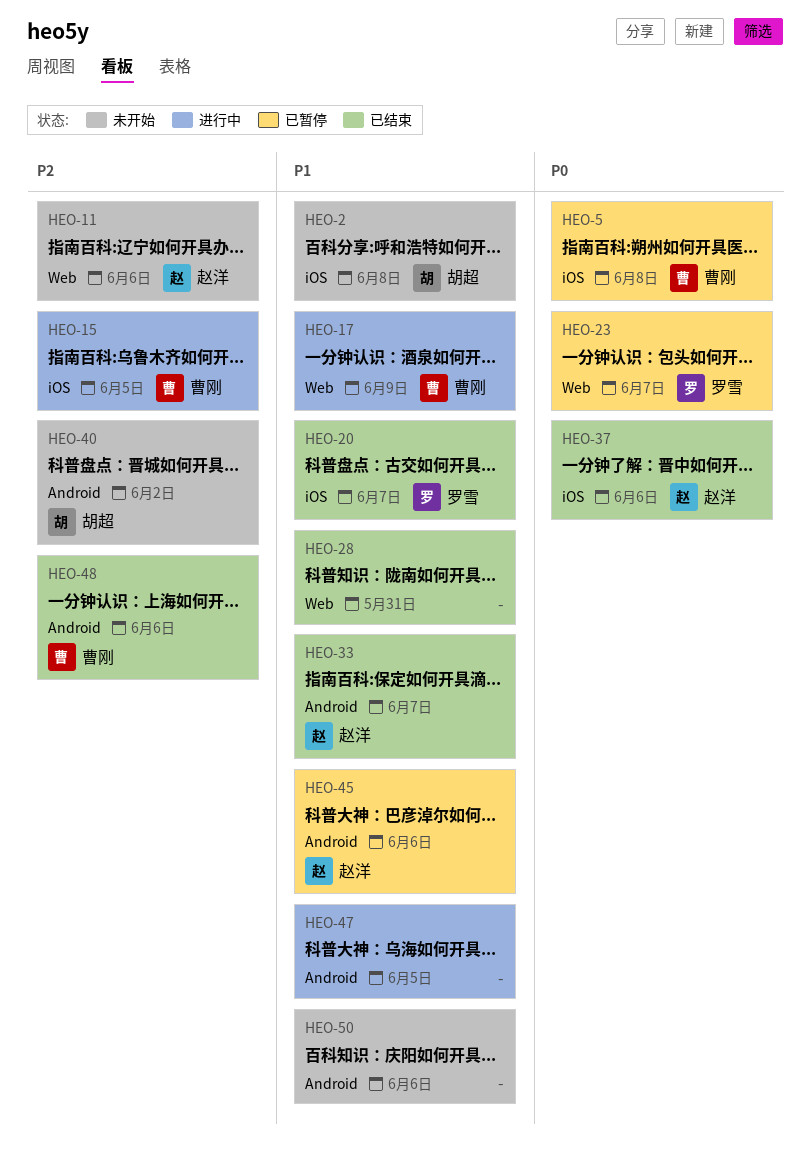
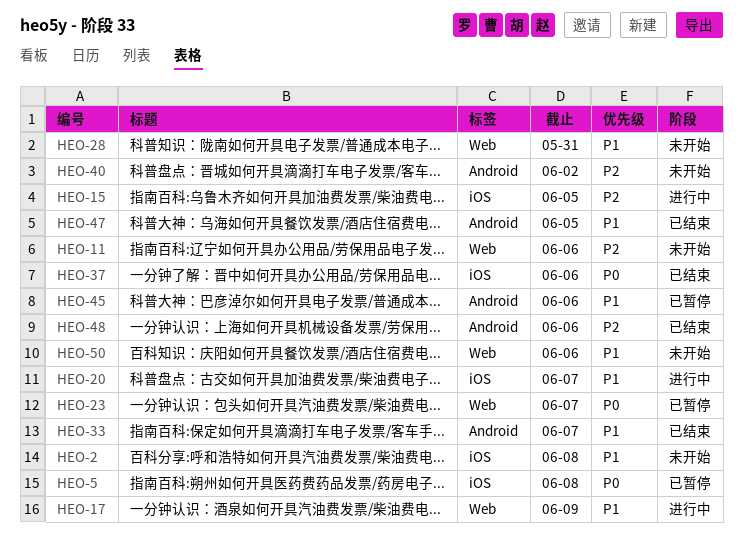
HEO-20, status: 已结束 -> 进行中
HEO-28, status: 已结束 -> 未开始
HEO-47, status: 进行中 -> 已结束
HEO-50, label: Android -> Web

